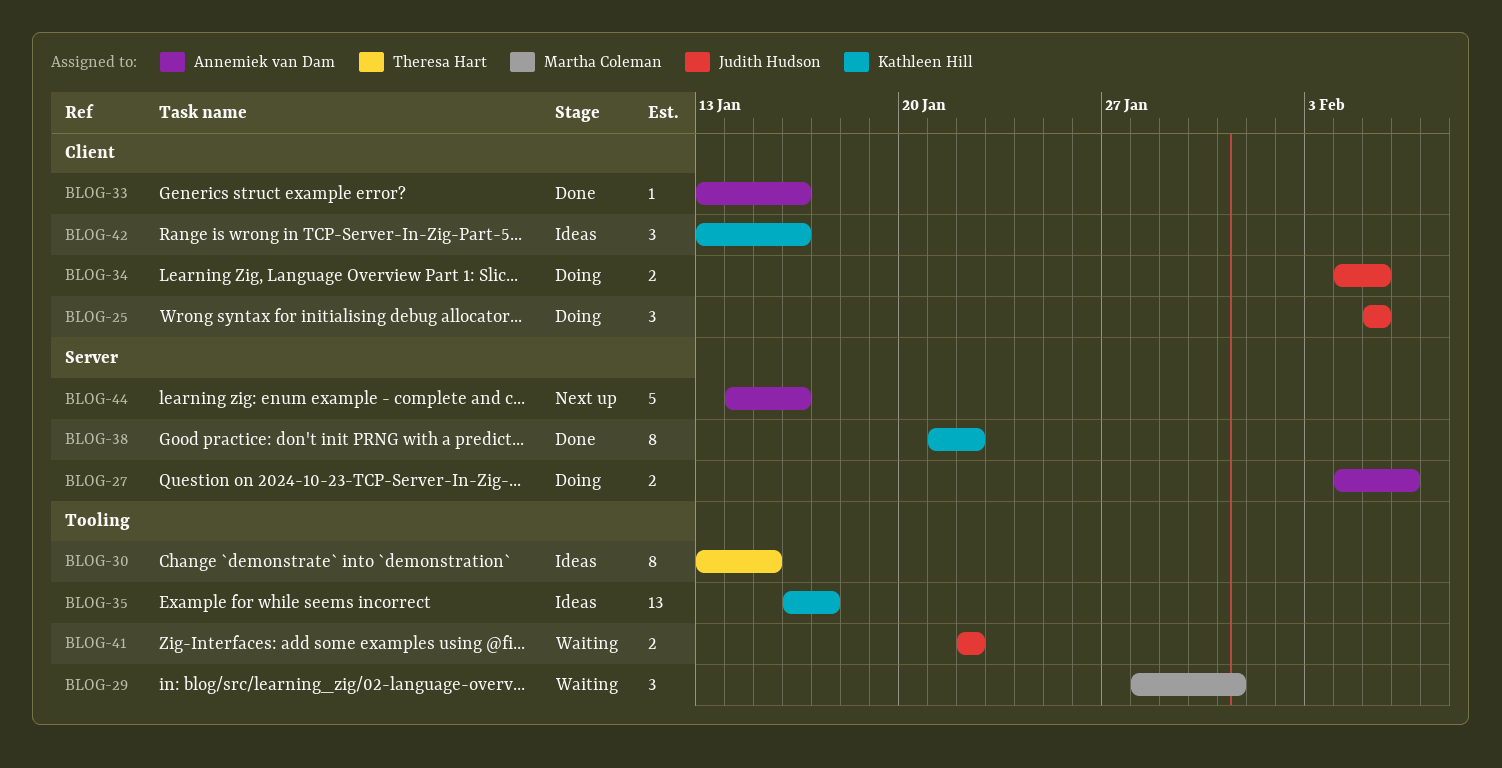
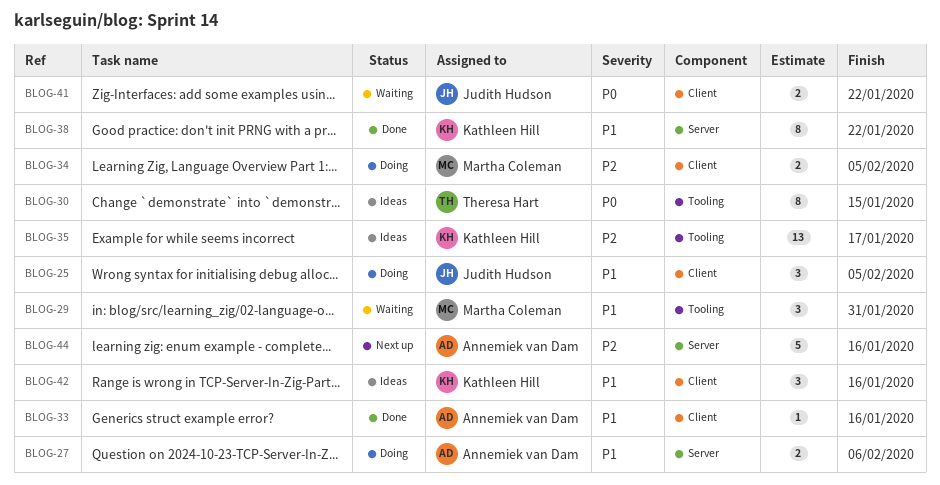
BLOG-34, owner: Judith Hudson -> Martha Coleman
BLOG-41, label: Tooling -> Client

